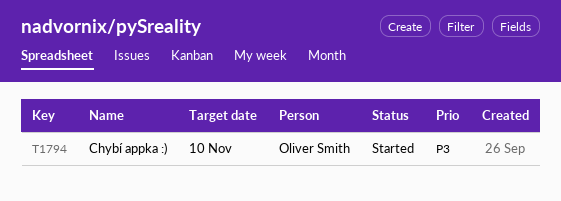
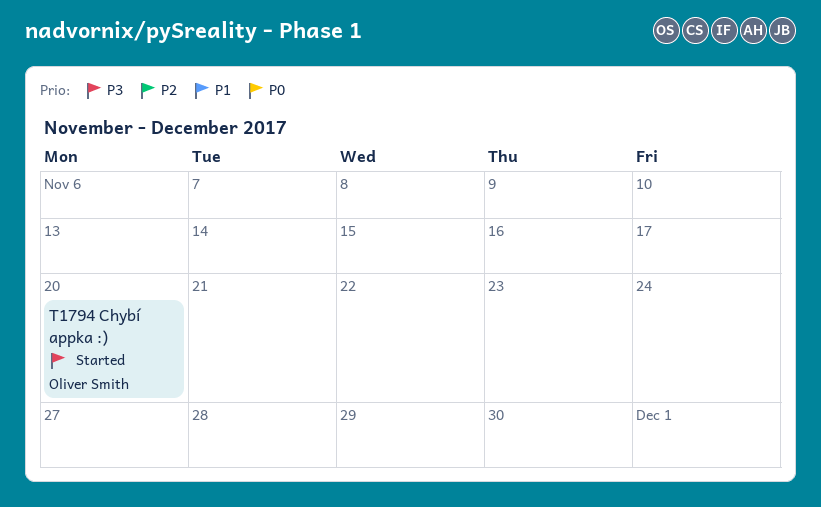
T1794, due: Nov 10 -> Nov 20

